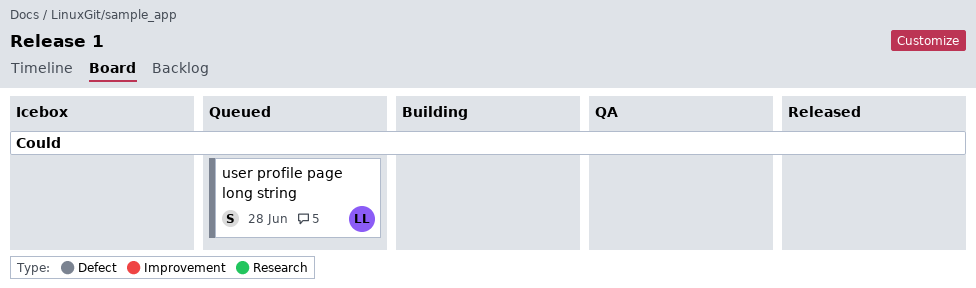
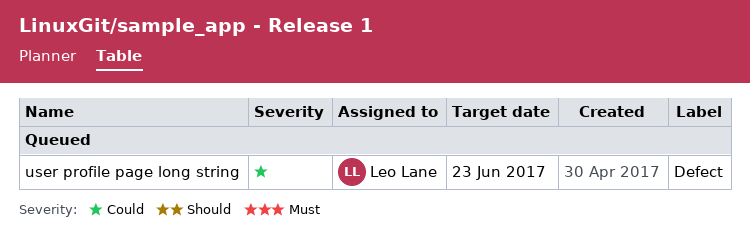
user profile page long string, due: Jun 28 -> Jun 23

